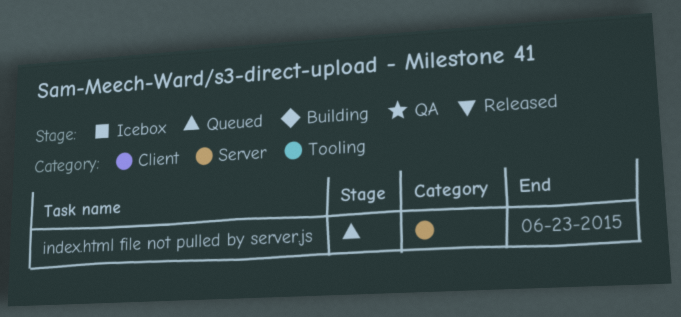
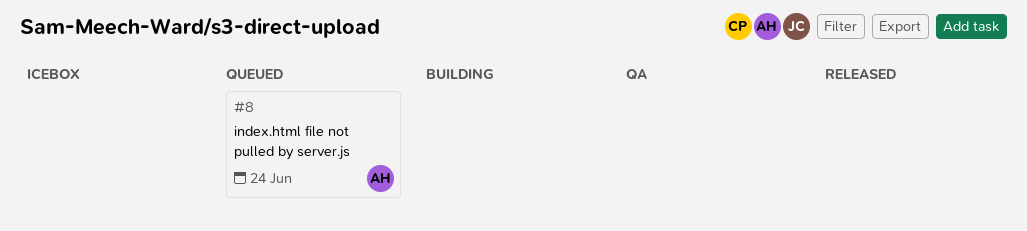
index.html file not pulled by server.js, due: Jun 23 -> Jun 24

